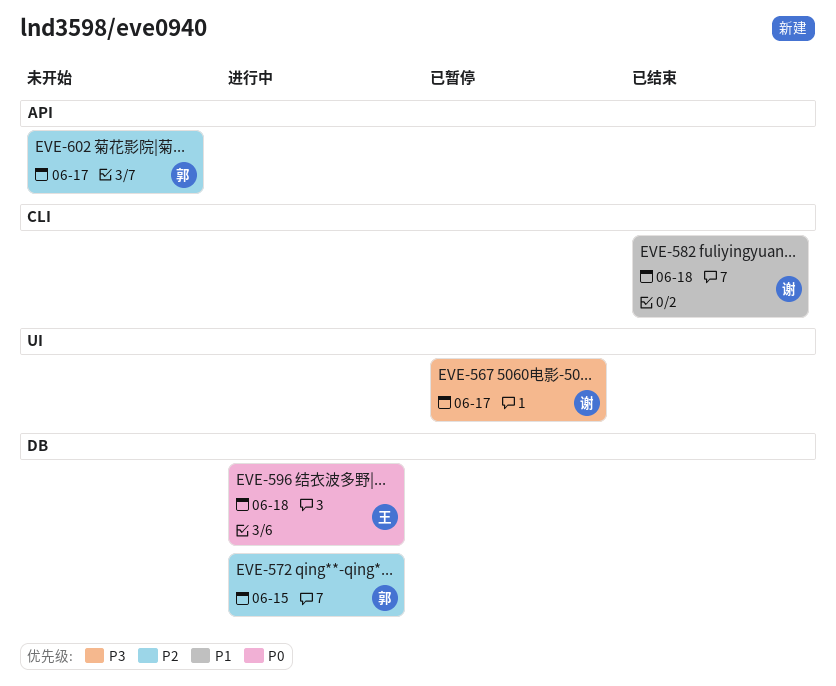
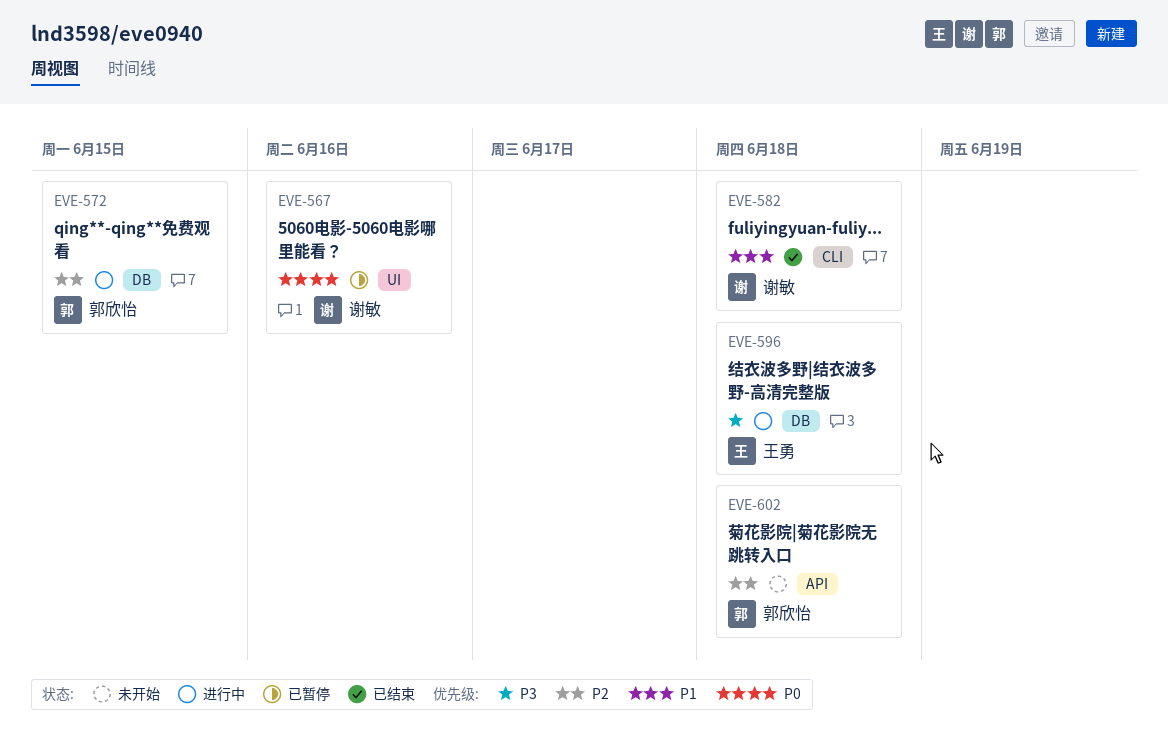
EVE-567, priority: P3 -> P0
EVE-567, due: Jun 17 -> Jun 16
EVE-596, priority: P0 -> P3
EVE-602, due: Jun 17 -> Jun 18

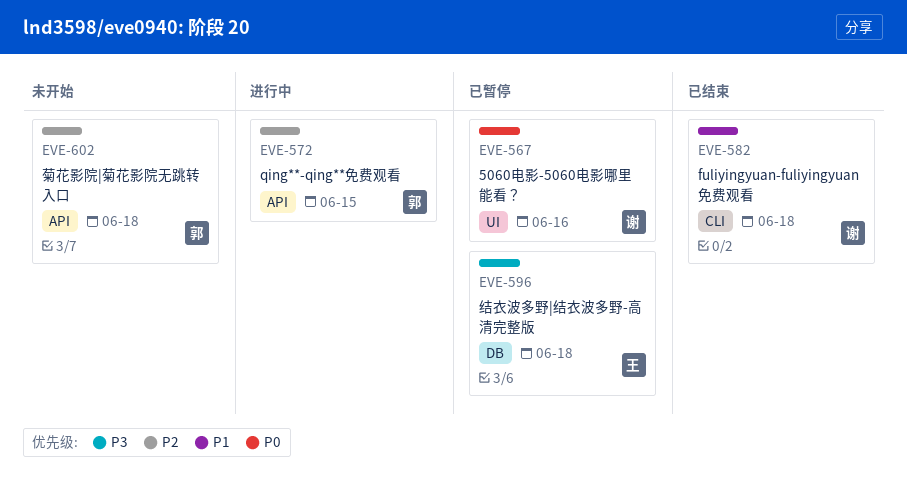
EVE-572, label: DB -> API
EVE-596, status: 进行中 -> 已暂停

